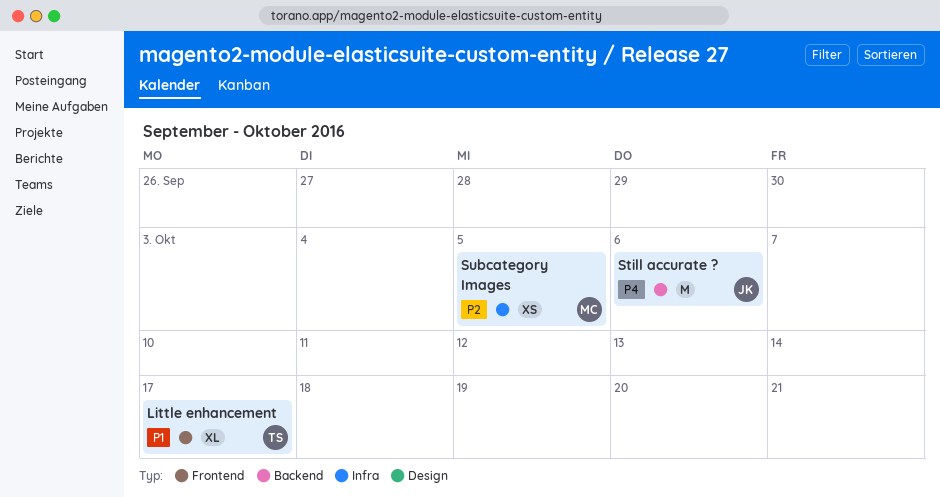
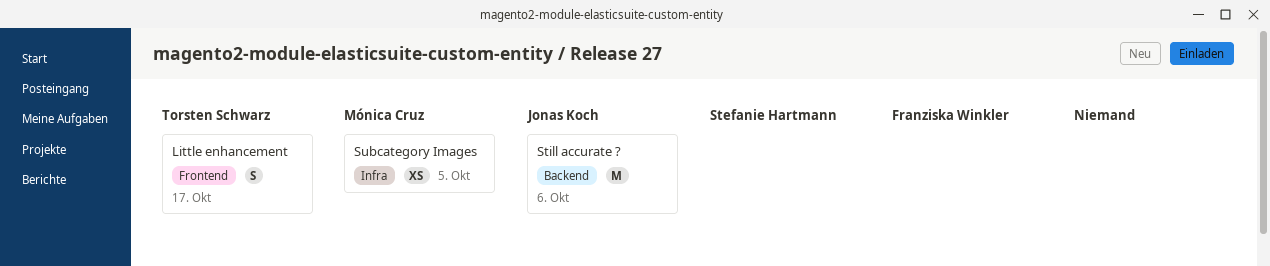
Little enhancement, estimate: XL -> S

